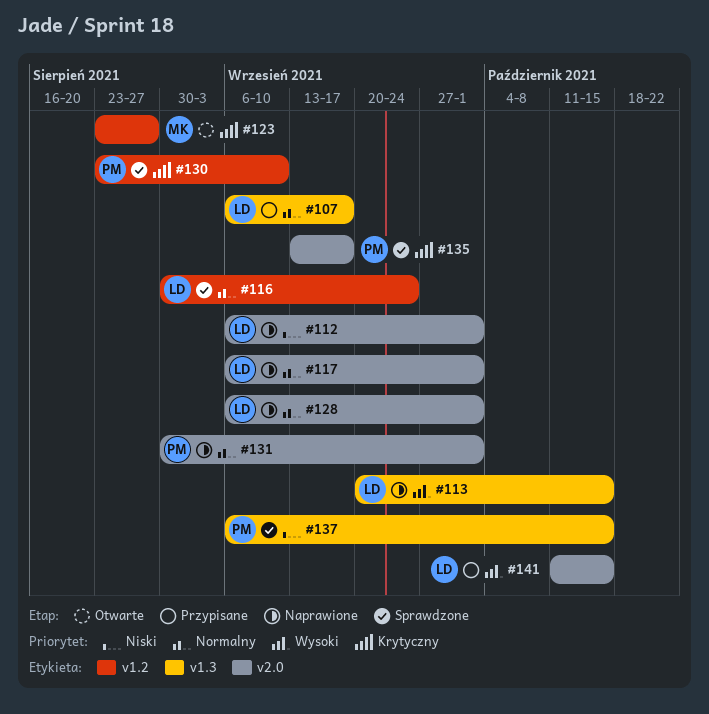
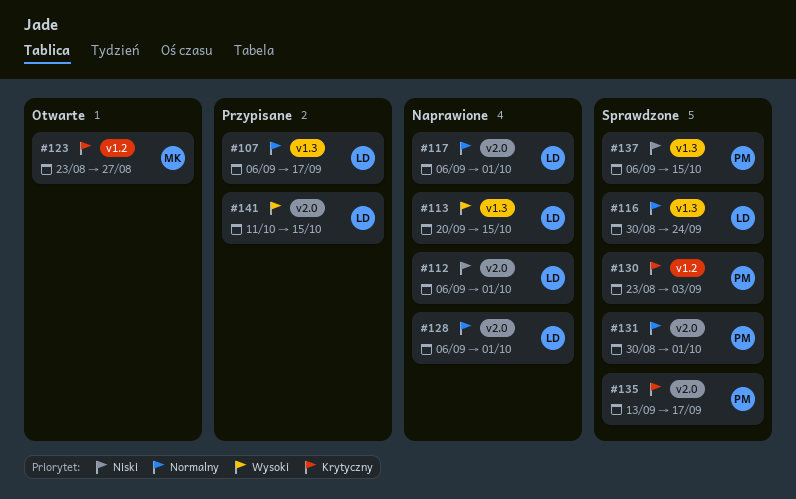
#116, label: v1.2 -> v1.3
#130, due: Sep 10 -> Sep 3
#131, status: Naprawione -> Sprawdzone

